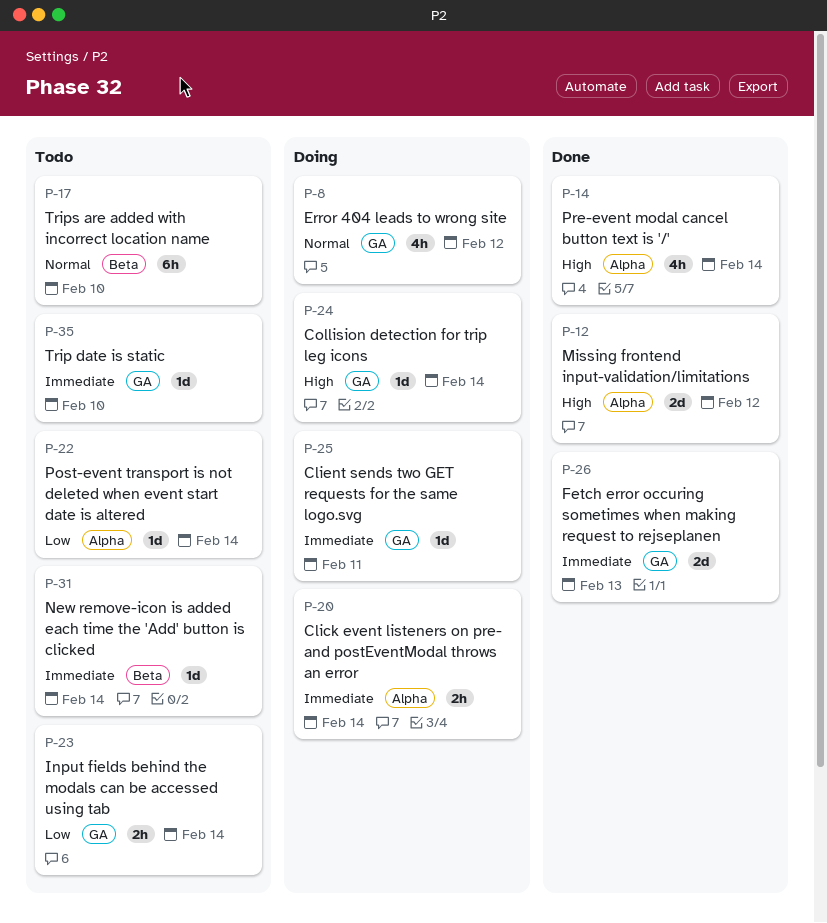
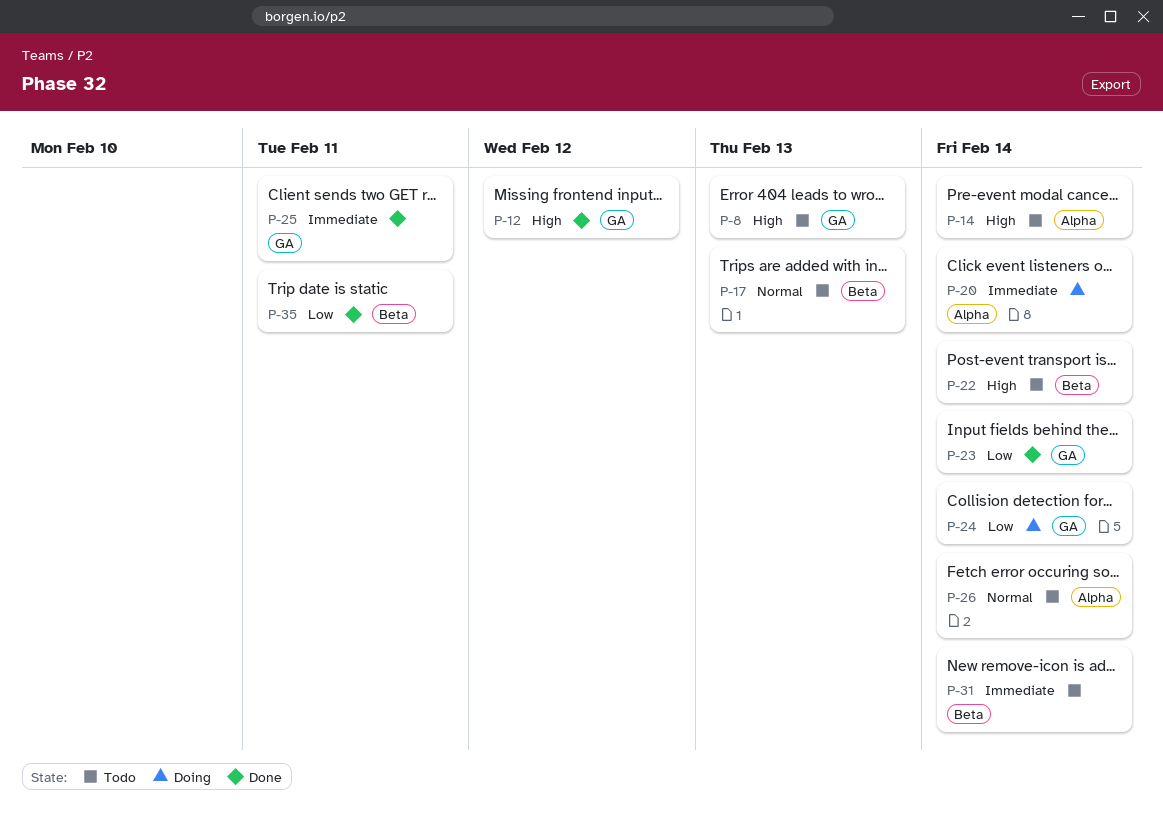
P-8, status: Doing -> Todo
P-8, priority: Normal -> High
P-8, due: Feb 12 -> Feb 13
P-12, label: Alpha -> GA
P-14, status: Done -> Todo
P-17, due: Feb 10 -> Feb 13
P-22, priority: Low -> High
P-22, label: Alpha -> Beta
P-23, status: Todo -> Done
P-24, priority: High -> Low
P-25, status: Doing -> Done
P-26, status: Done -> Todo
P-26, priority: Immediate -> Normal
P-26, label: GA -> Alpha
P-26, due: Feb 13 -> Feb 14
P-35, status: Todo -> Done
P-35, priority: Immediate -> Low
P-35, label: GA -> Beta
P-35, due: Feb 10 -> Feb 11

